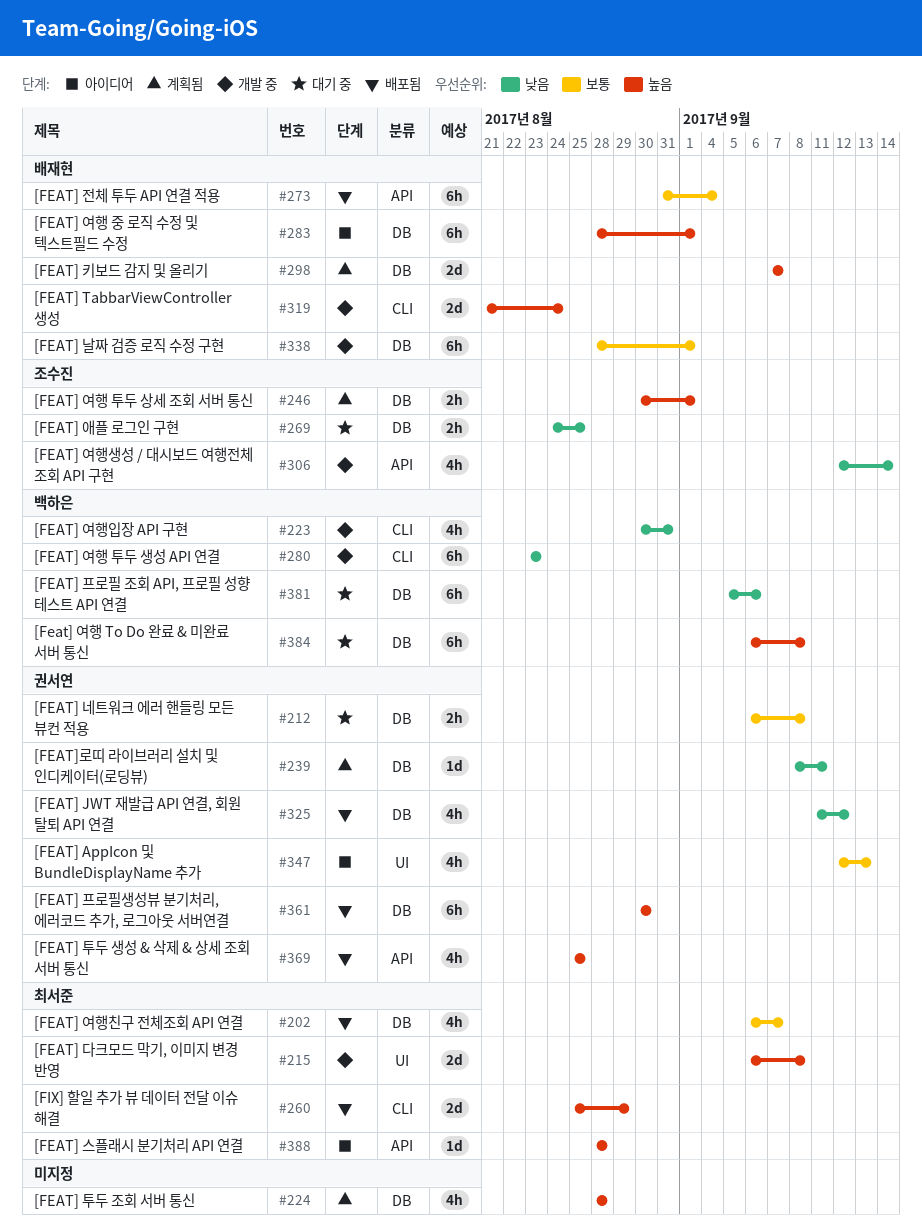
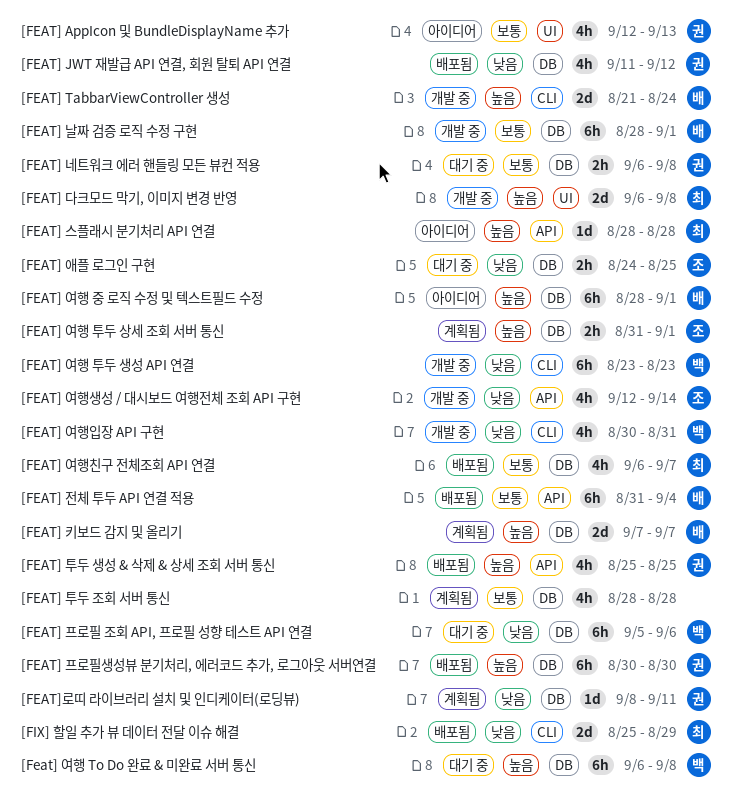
[FEAT] 여행 투두 상세 조회 서버 통신, start: Aug 30 -> Aug 31
[FEAT] 투두 조회 서버 통신, priority: 높음 -> 보통
[FIX] 할일 추가 뷰 데이터 전달 이슈 해결, priority: 높음 -> 낮음

